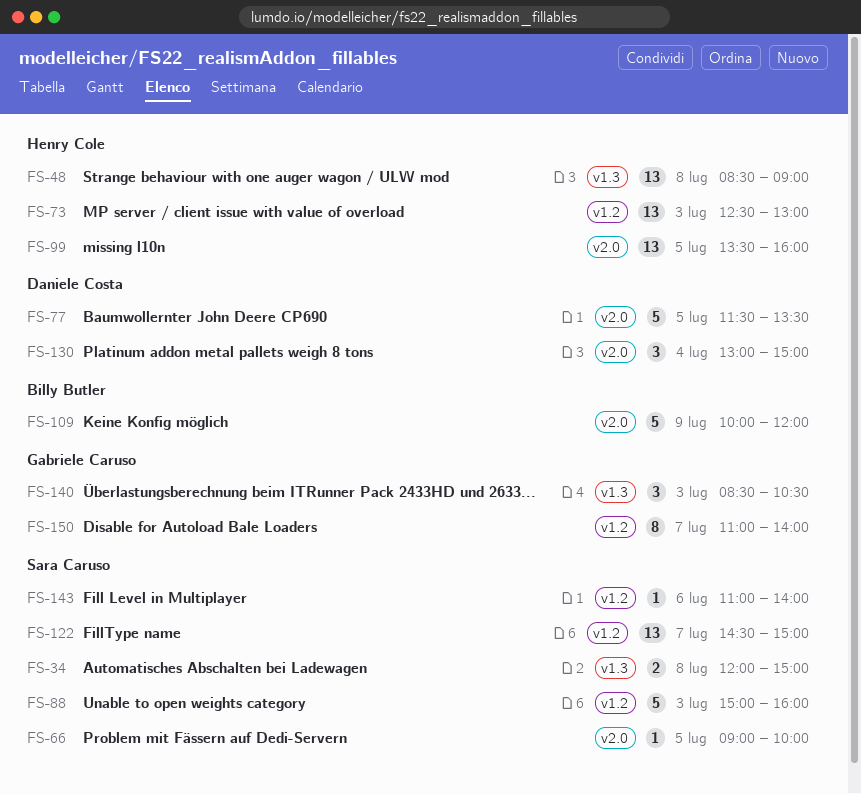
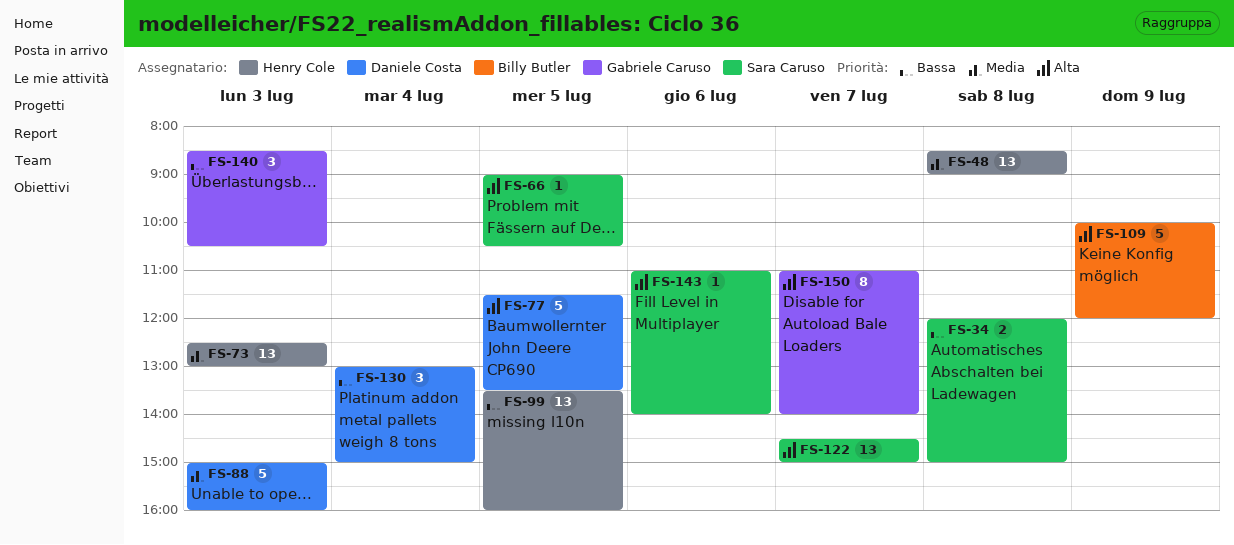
FS-66, ends: 10:00 -> 10:30
FS-88, owner: Sara Caruso -> Daniele Costa

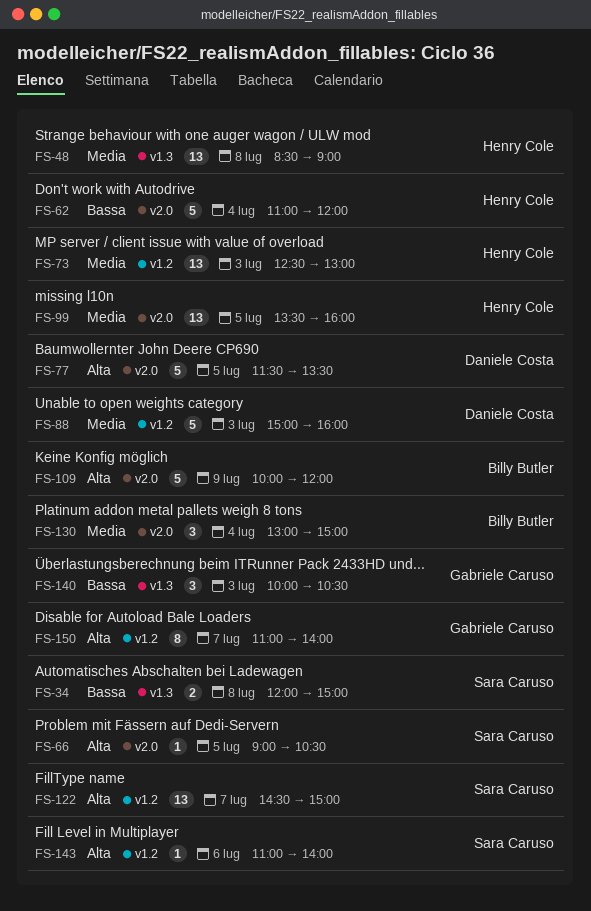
FS-62: none -> present
FS-99, priority: Bassa -> Media
FS-130, owner: Daniele Costa -> Billy Butler
FS-130, priority: Bassa -> Media
FS-140, begins: 08:30 -> 10:00

